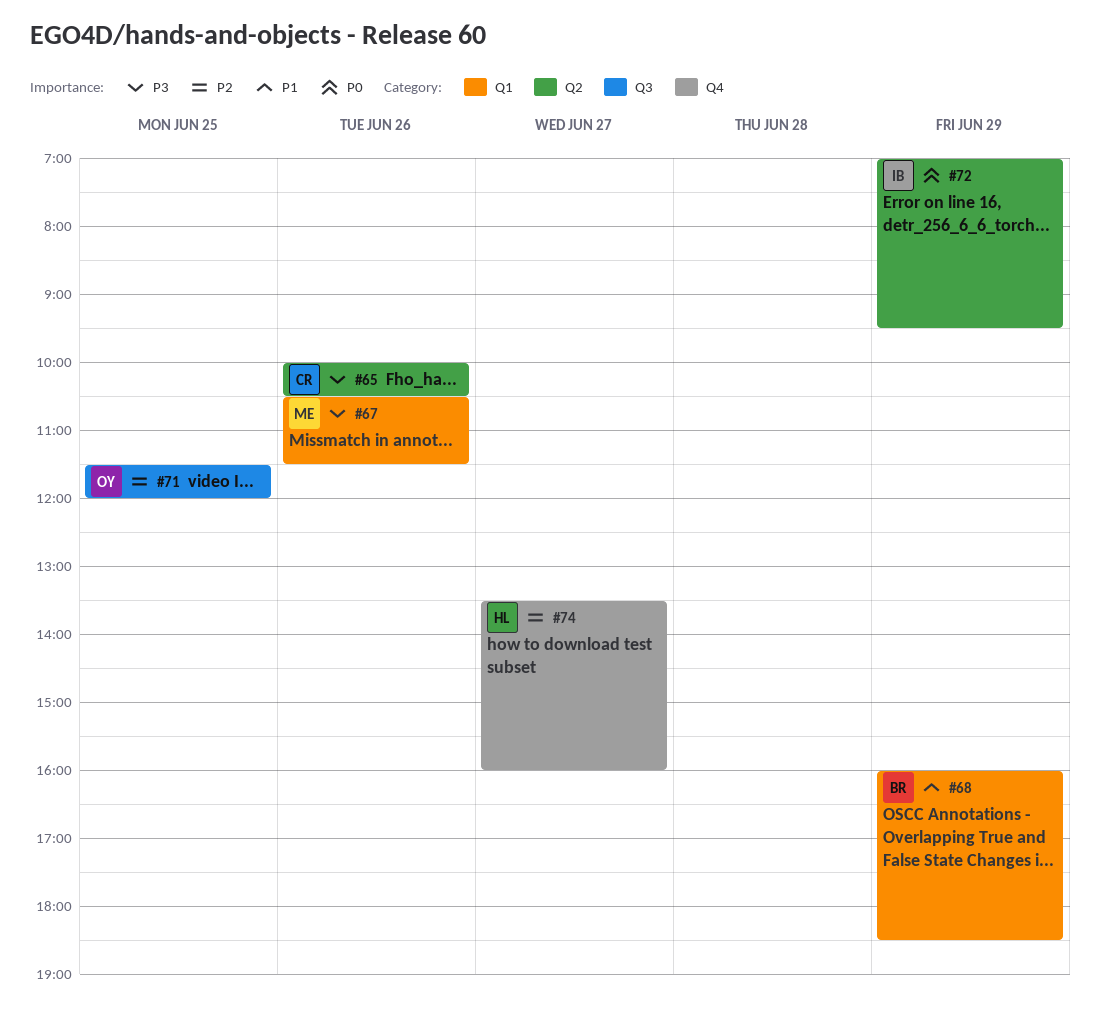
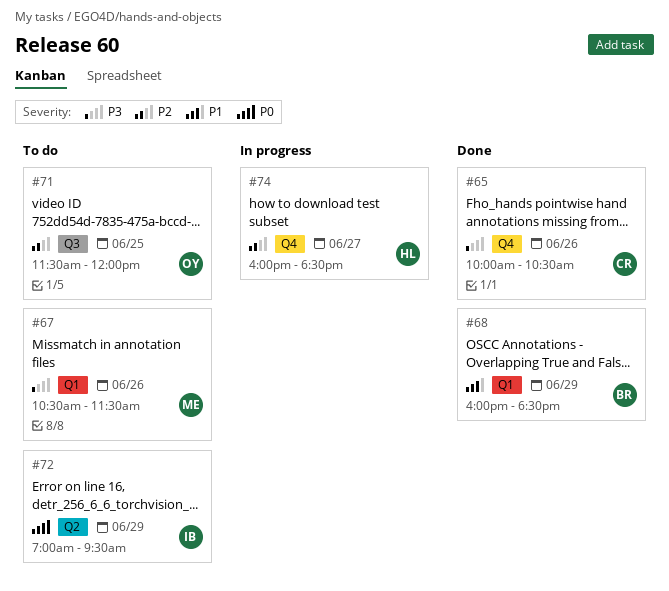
#65, label: Q2 -> Q4
#74, begins: 13:30 -> 16:00
#74, ends: 16:00 -> 18:30

